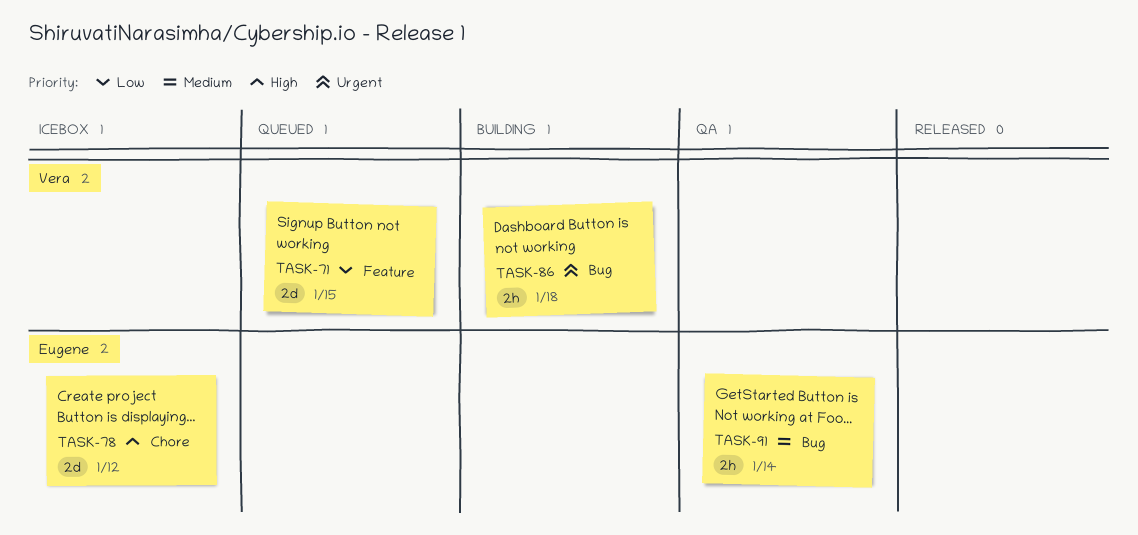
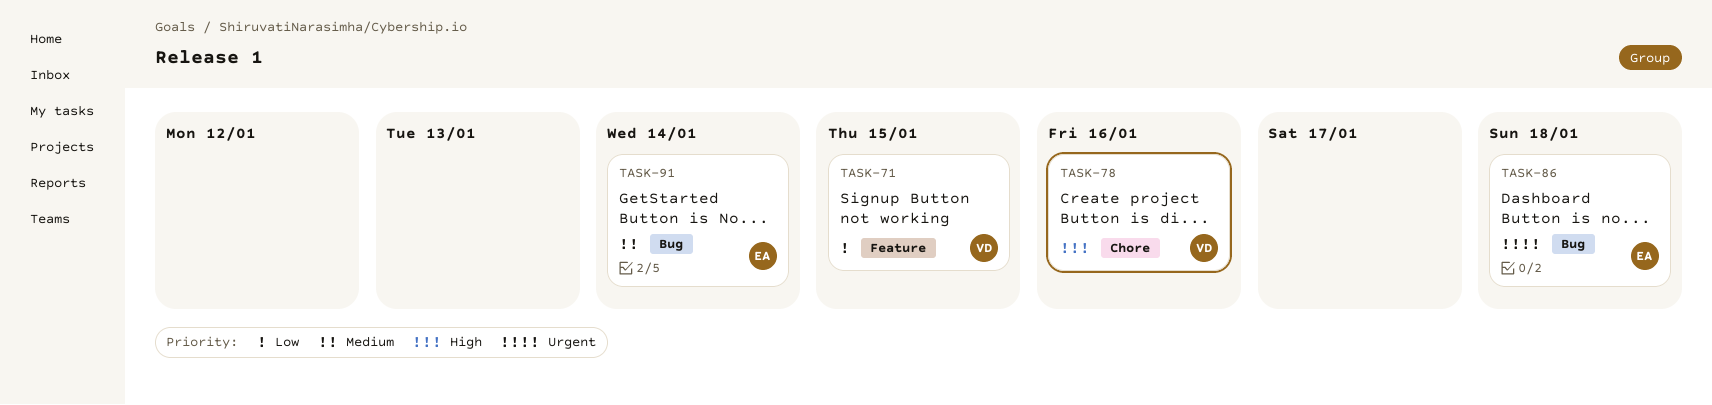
TASK-78, owner: Eugene -> Vera
TASK-78, due: Jan 12 -> Jan 16
TASK-86, owner: Vera -> Eugene

